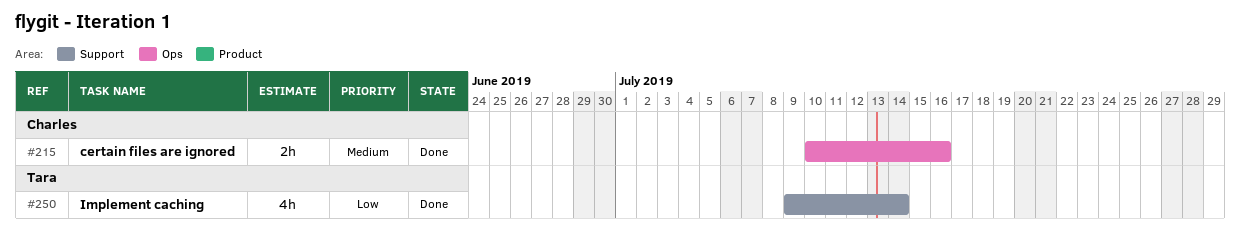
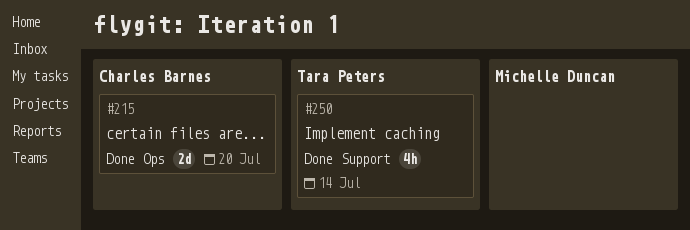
#215, estimate: 2h -> 2d
#215, due: Jul 16 -> Jul 20

